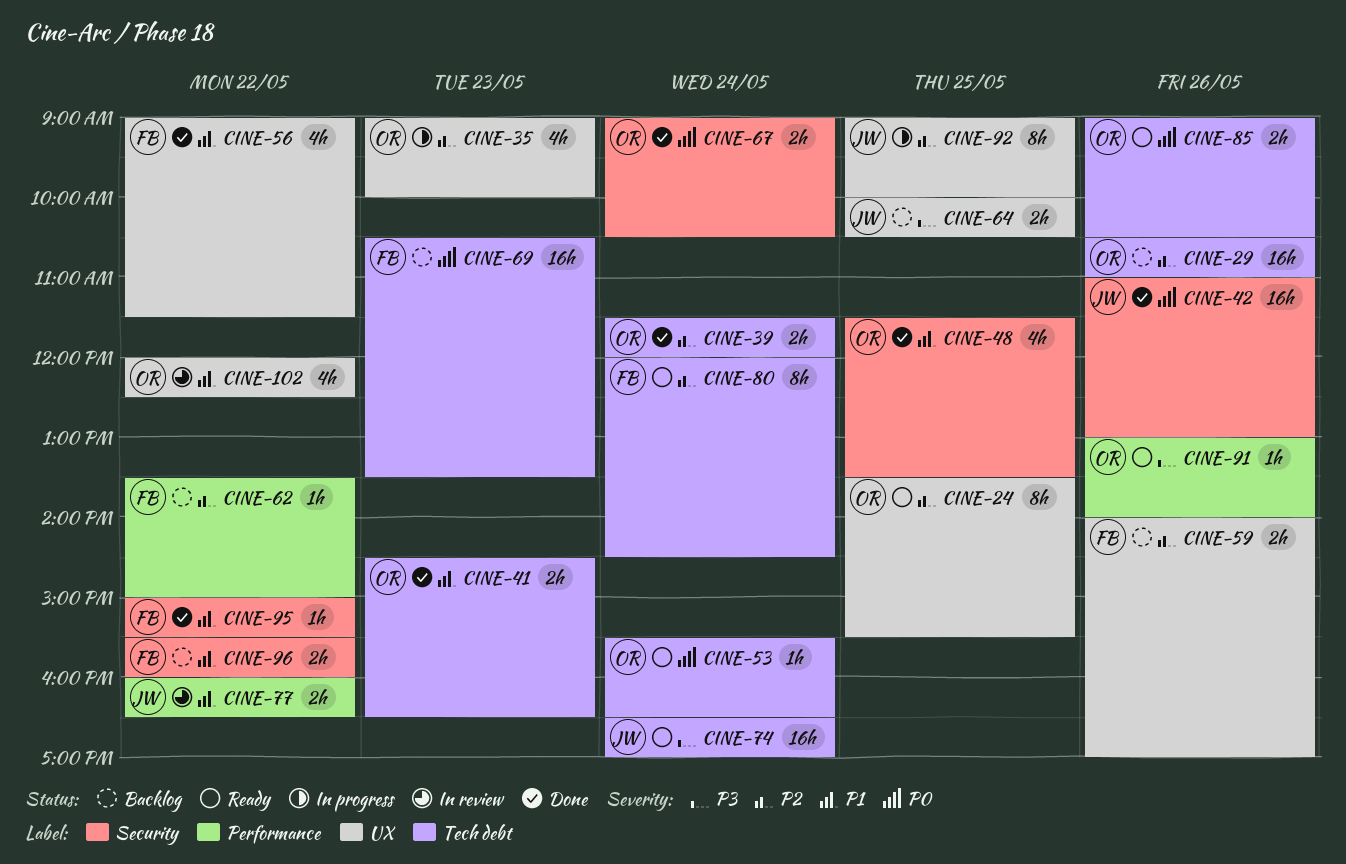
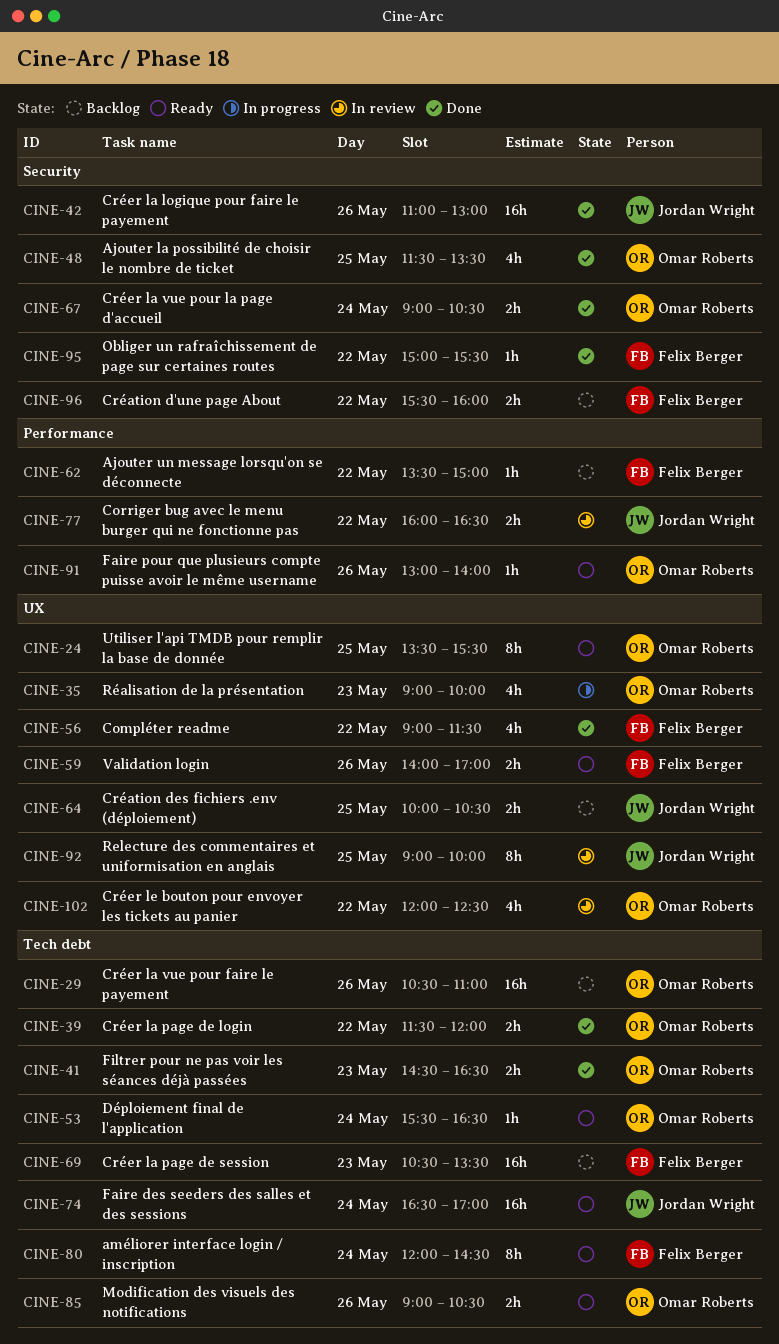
CINE-39, day: May 24 -> May 22
CINE-59, status: Backlog -> Ready
CINE-92, status: In progress -> In review

